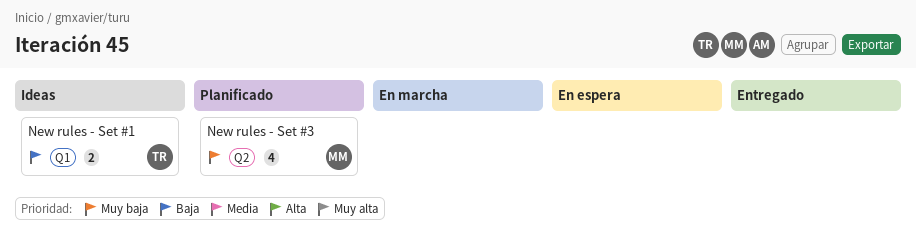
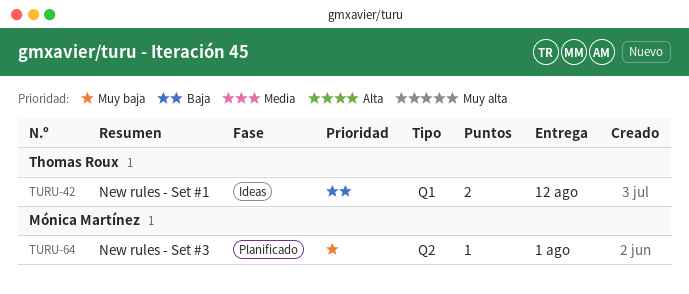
New rules - Set #3, estimate: 4 -> 1

